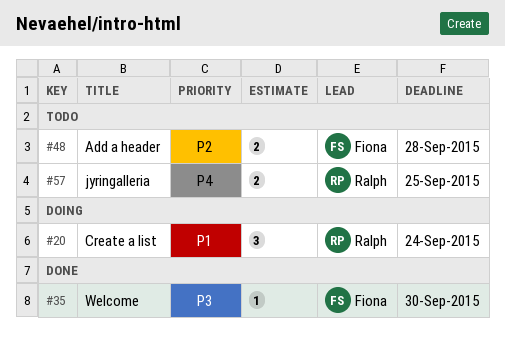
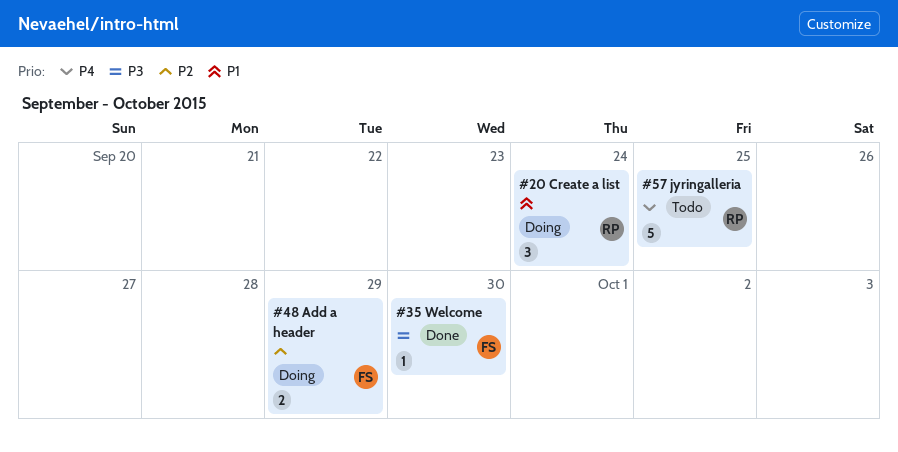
#48, status: Todo -> Doing
#48, due: Sep 28 -> Sep 29
#57, estimate: 2 -> 5

